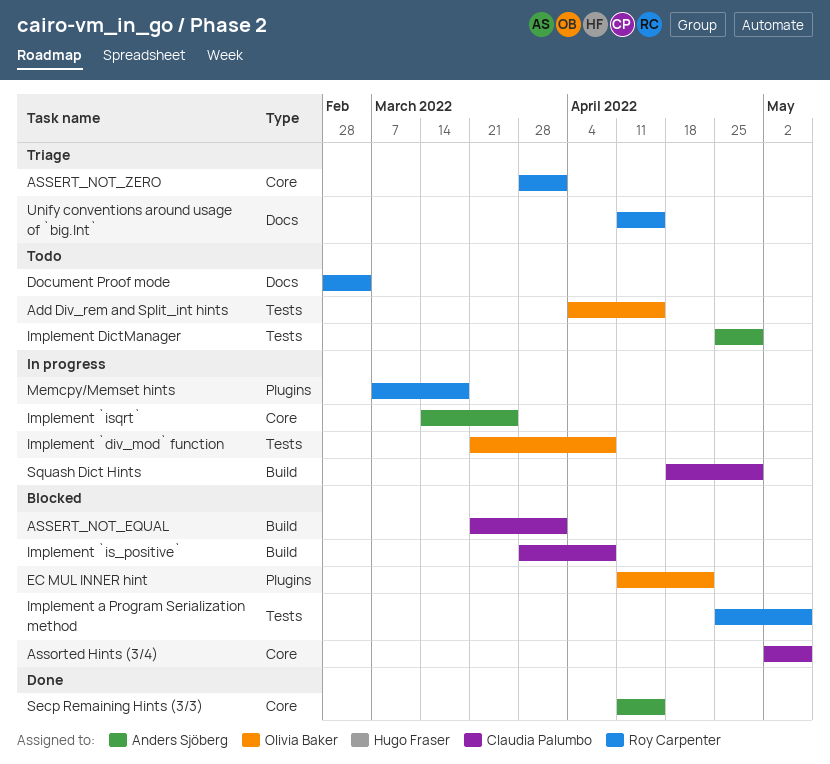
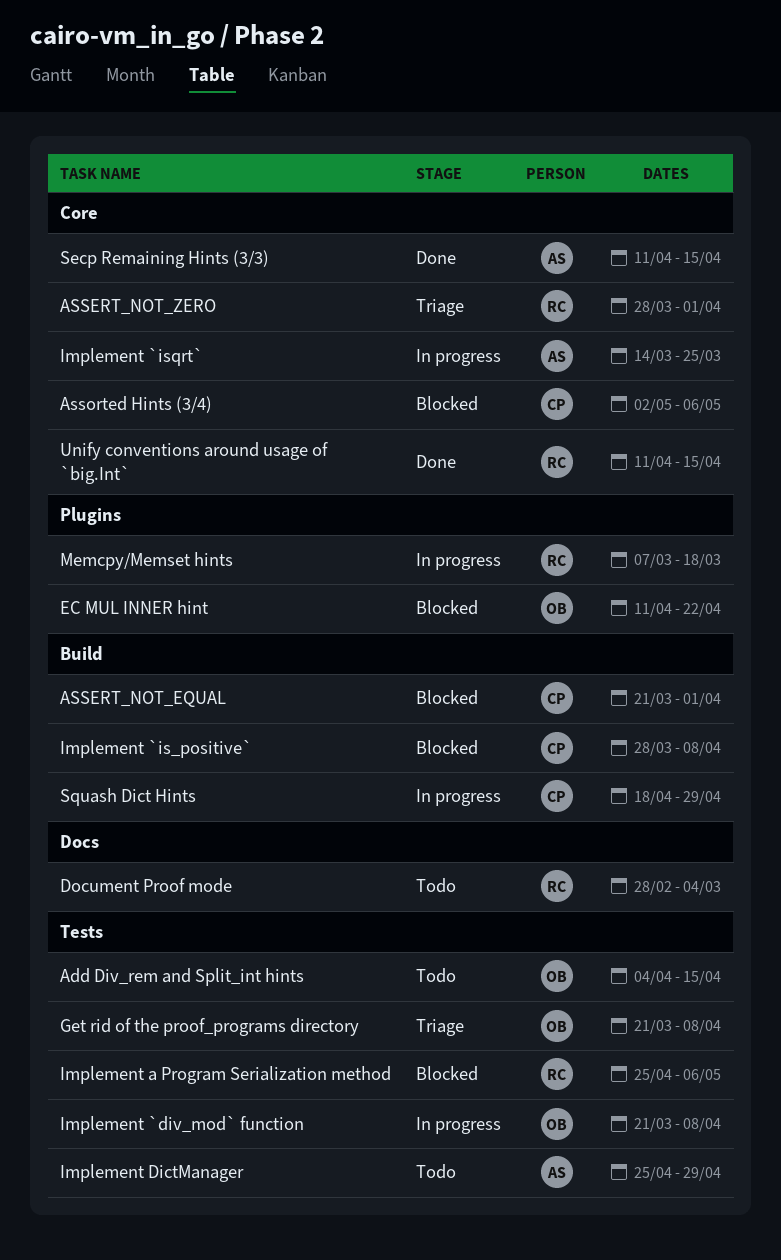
Get rid of the proof_programs directory: none -> present
Unify conventions around usage of `big.Int`, status: Triage -> Done
Unify conventions around usage of `big.Int`, label: Docs -> Core

